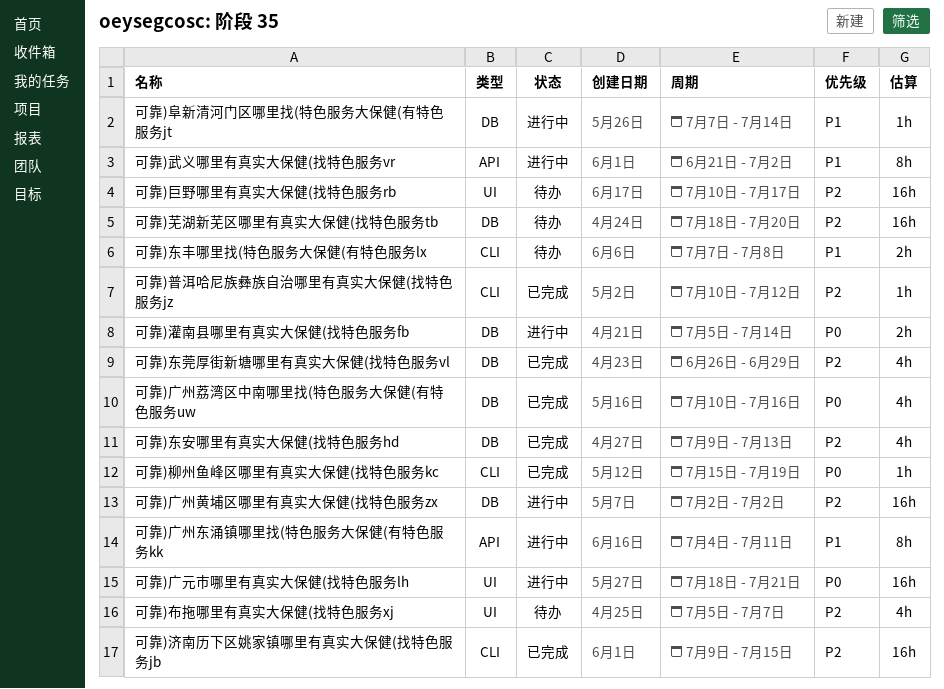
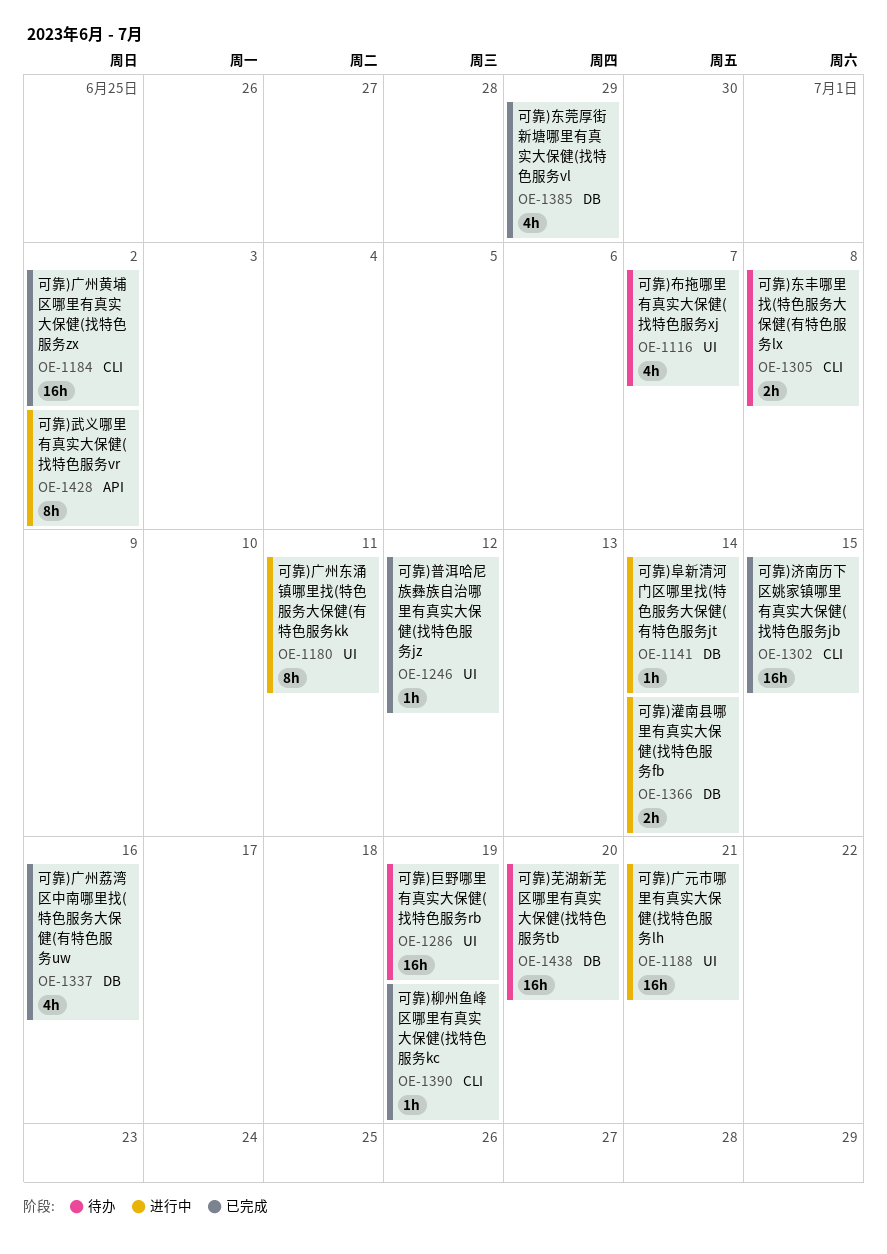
可靠)东安哪里有真实大保健(找特色服务hd: present -> none
可靠)巨野哪里有真实大保健(找特色服务rb, due: Jul 17 -> Jul 19
可靠)广州东涌镇哪里找(特色服务大保健(有特色服务kk, label: API -> UI
可靠)广州黄埔区哪里有真实大保健(找特色服务zx, status: 进行中 -> 已完成
可靠)广州黄埔区哪里有真实大保健(找特色服务zx, label: DB -> CLI
可靠)普洱哈尼族彝族自治哪里有真实大保健(找特色服务jz, label: CLI -> UI

